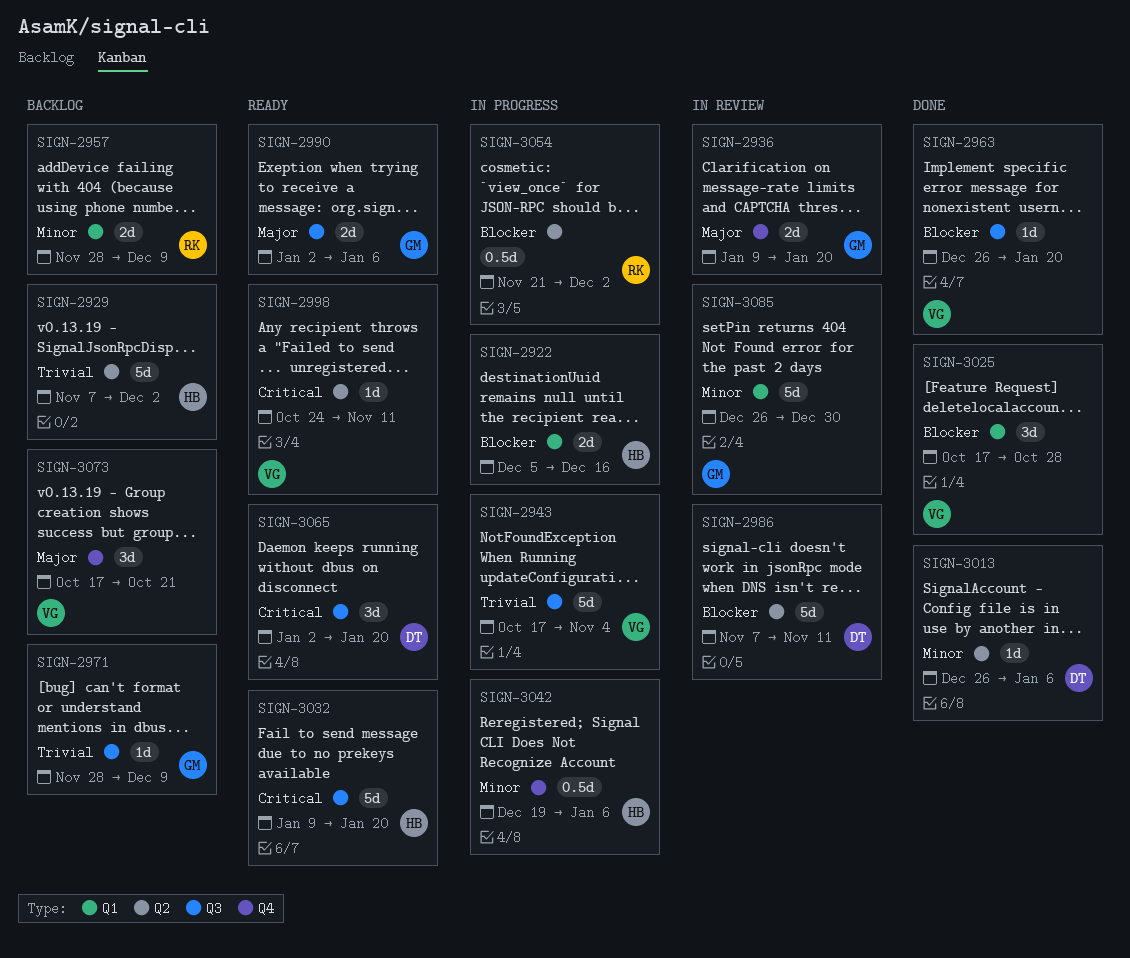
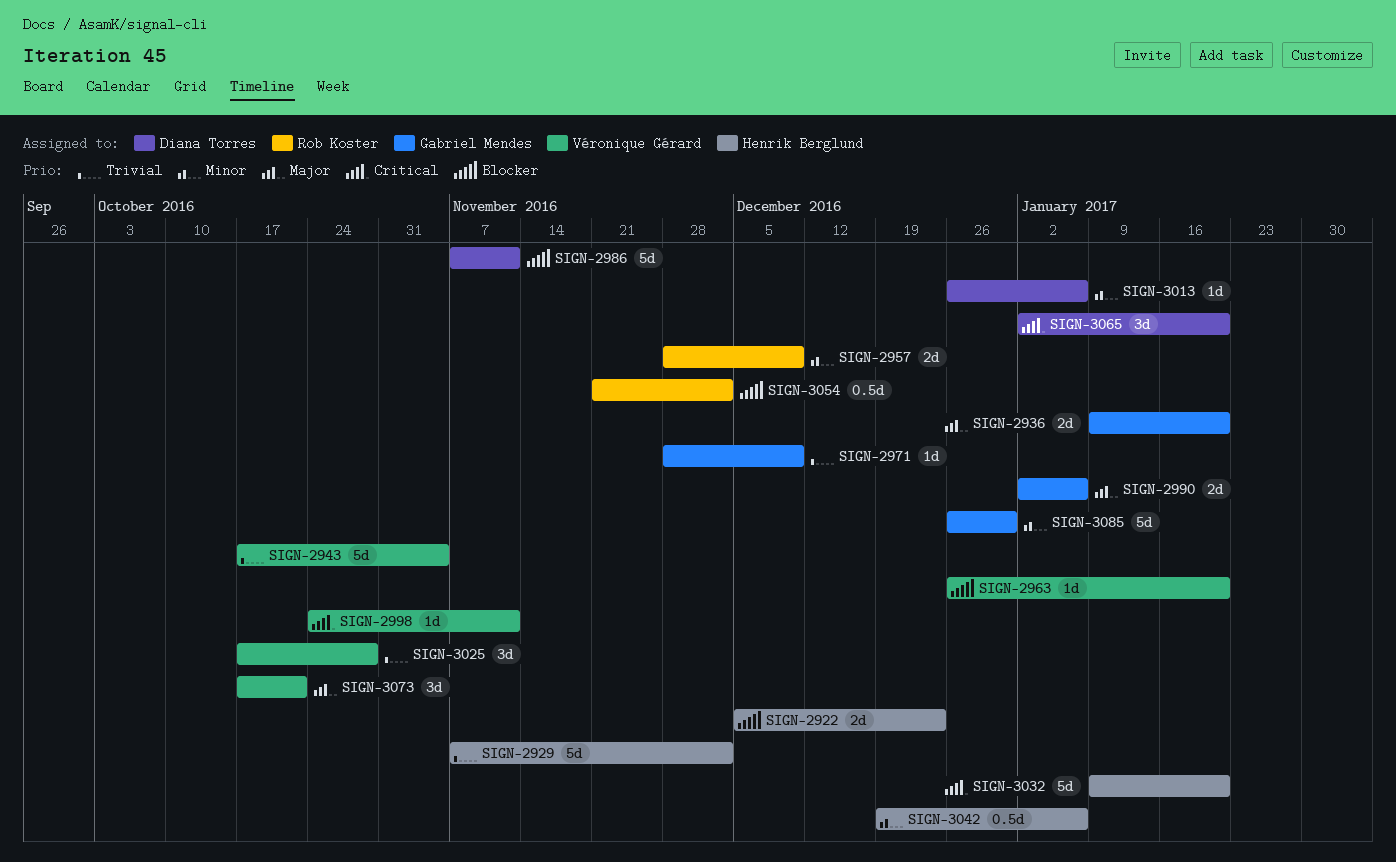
SIGN-2922, due: Dec 16 -> Dec 23
SIGN-3025, priority: Blocker -> Trivial

